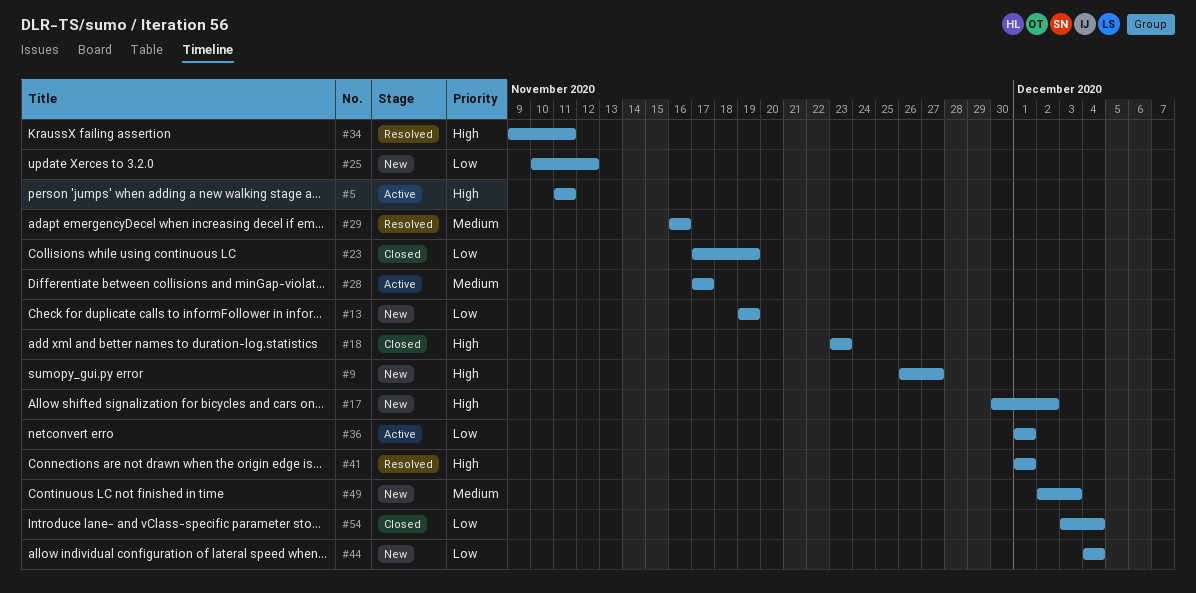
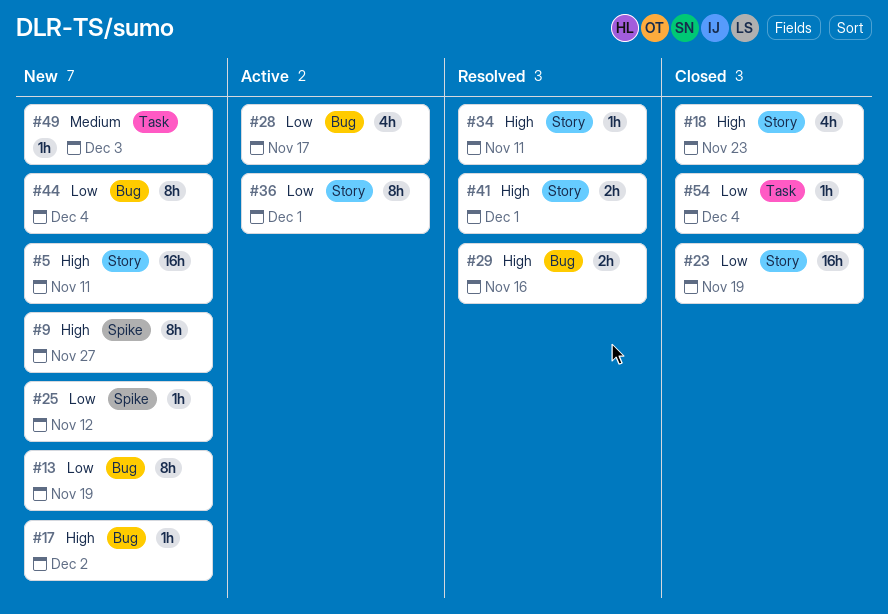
#5, status: Active -> New
#28, priority: Medium -> Low
#29, priority: Medium -> High

